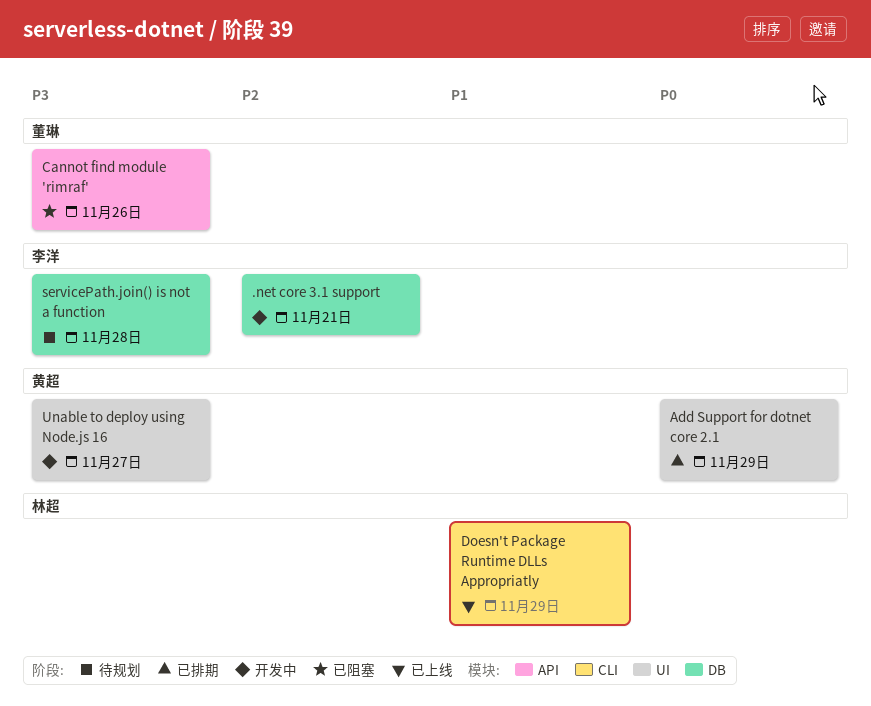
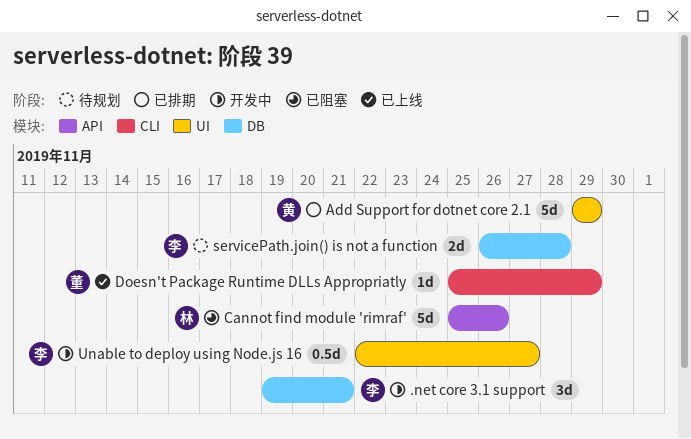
Cannot find module 'rimraf', owner: 董琳 -> 林超
Doesn't Package Runtime DLLs Appropriatly, owner: 林超 -> 董琳
Unable to deploy using Node.js 16, owner: 黄超 -> 李洋

